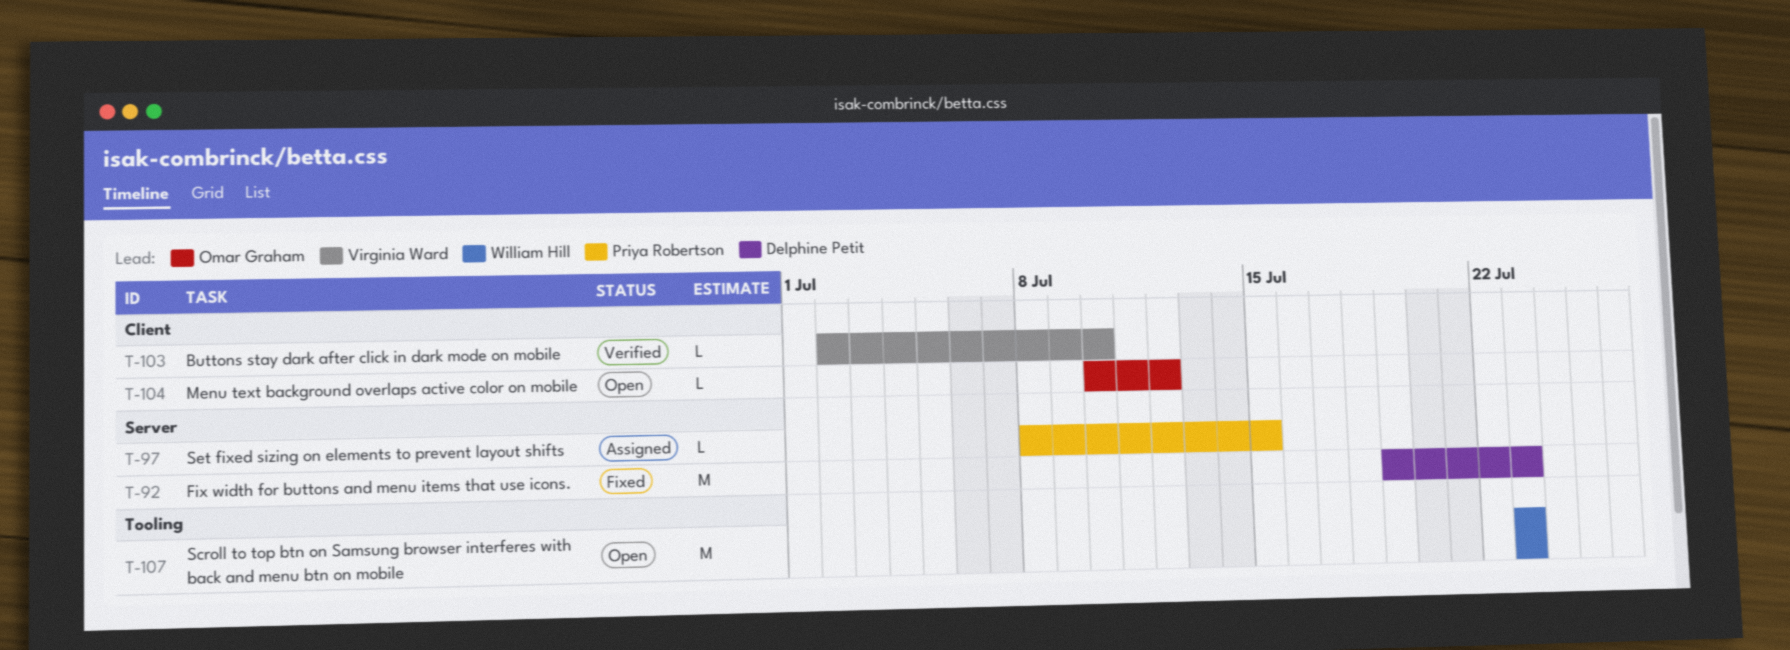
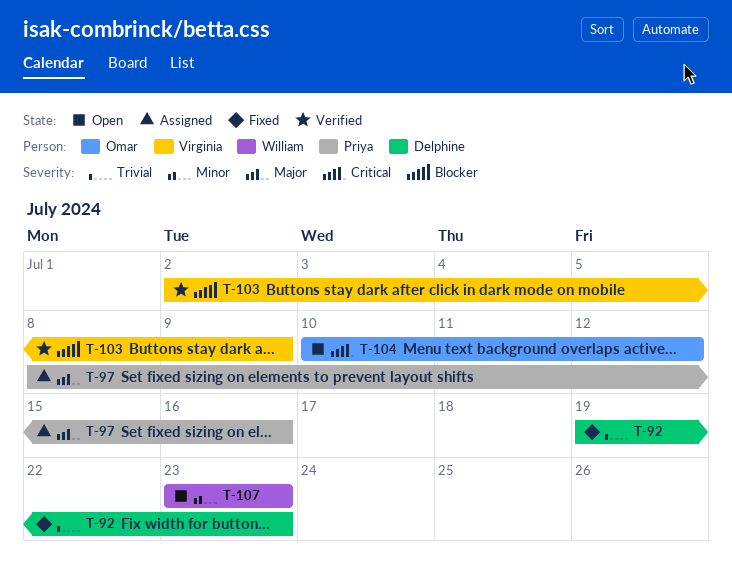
T-97, due: Jul 15 -> Jul 16
T-103, due: Jul 10 -> Jul 9

